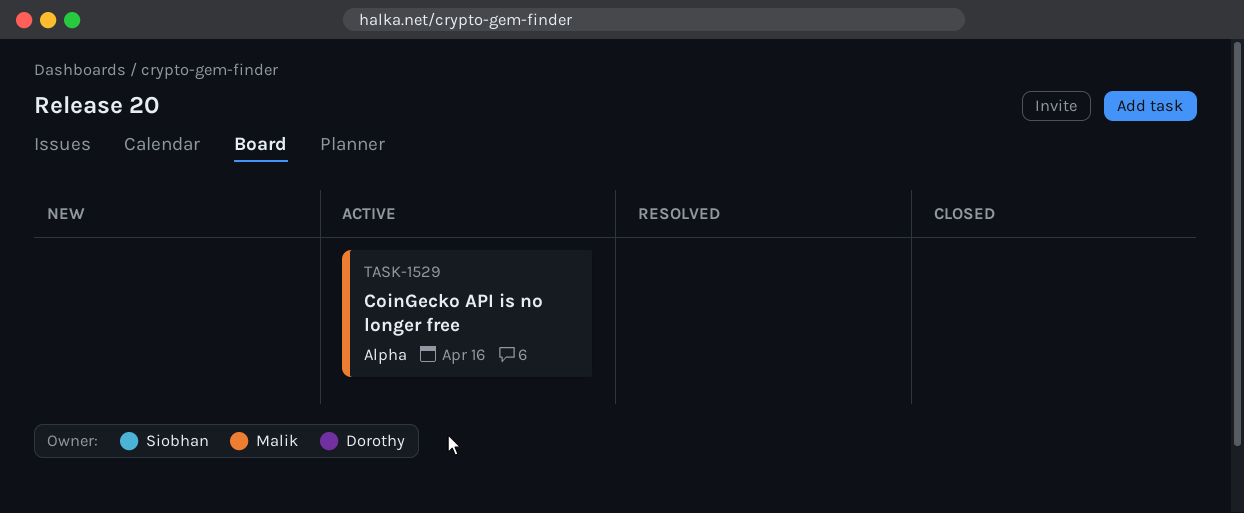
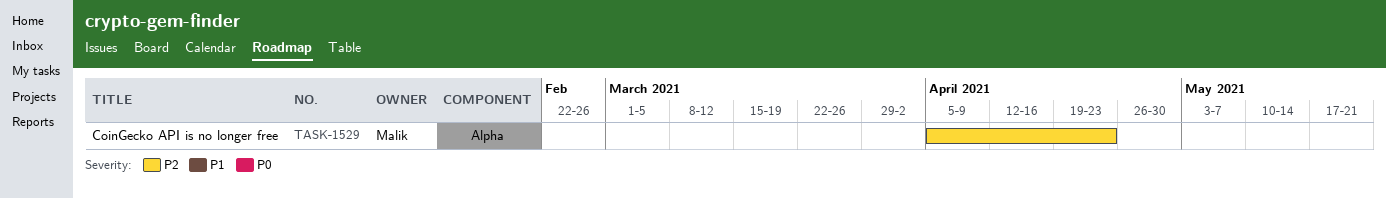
TASK-1529, due: Apr 16 -> Apr 23

